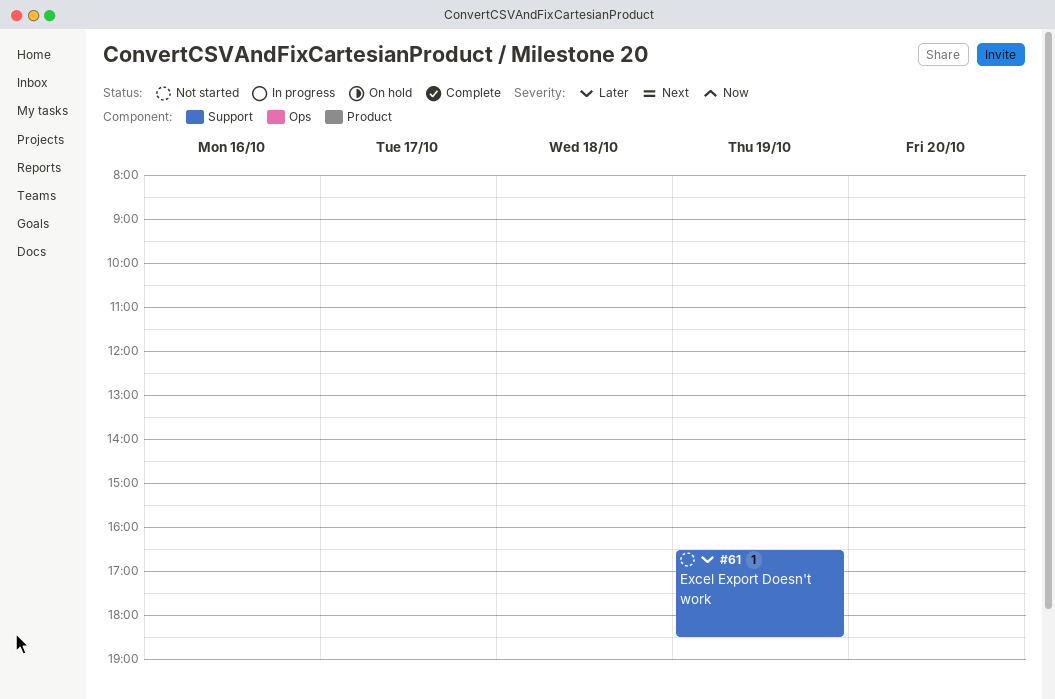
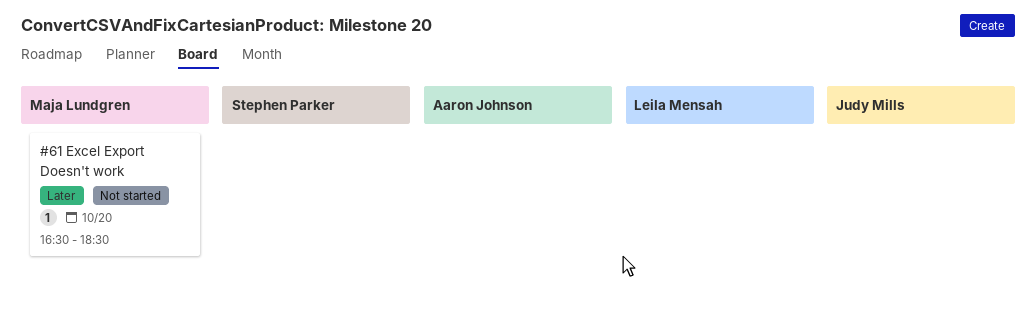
#61, day: Oct 19 -> Oct 20

